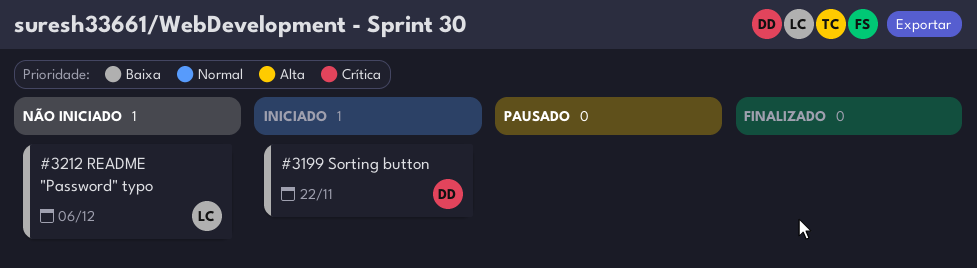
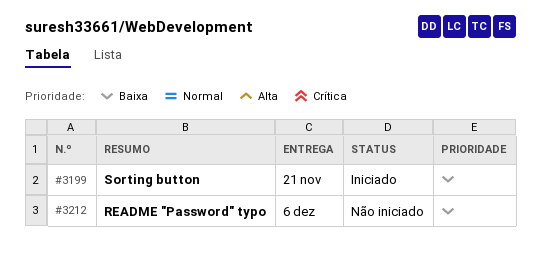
#3199, due: Nov 22 -> Nov 21

